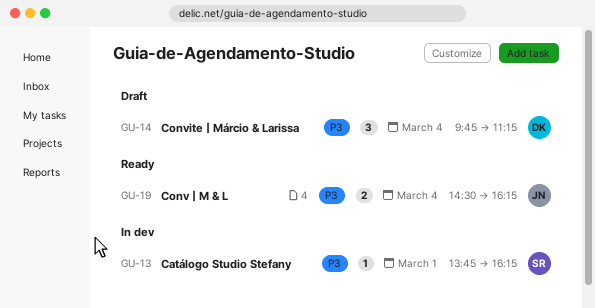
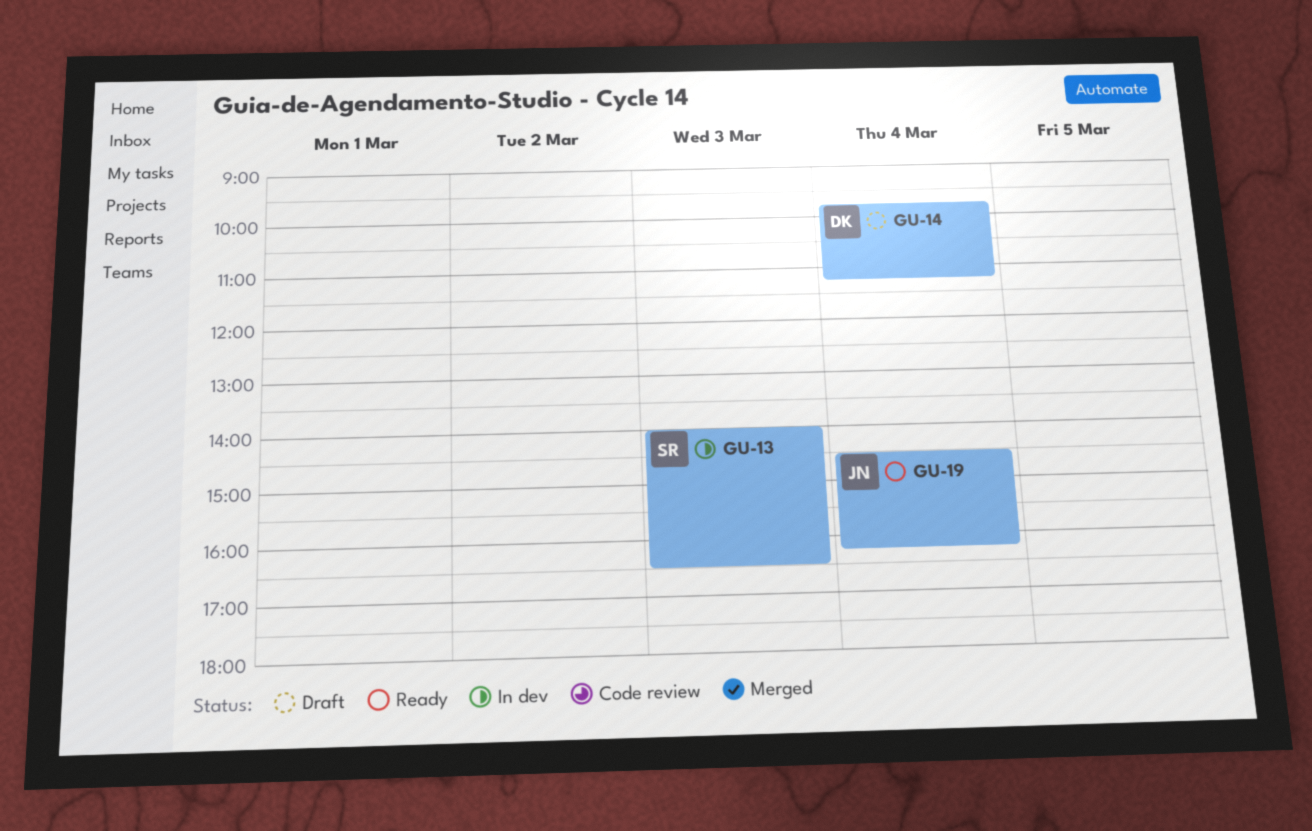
GU-13, day: Mar 1 -> Mar 3
GU-13, begins: 13:45 -> 14:00
GU-13, ends: 16:15 -> 16:30

